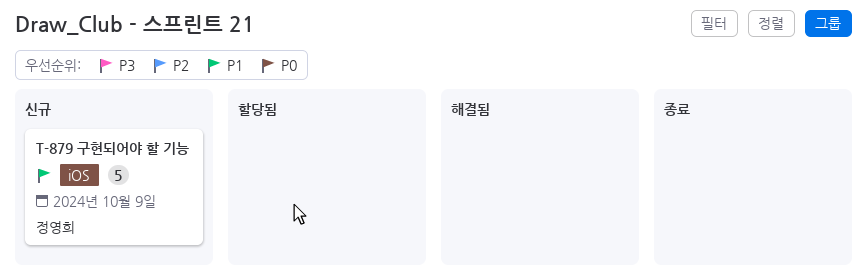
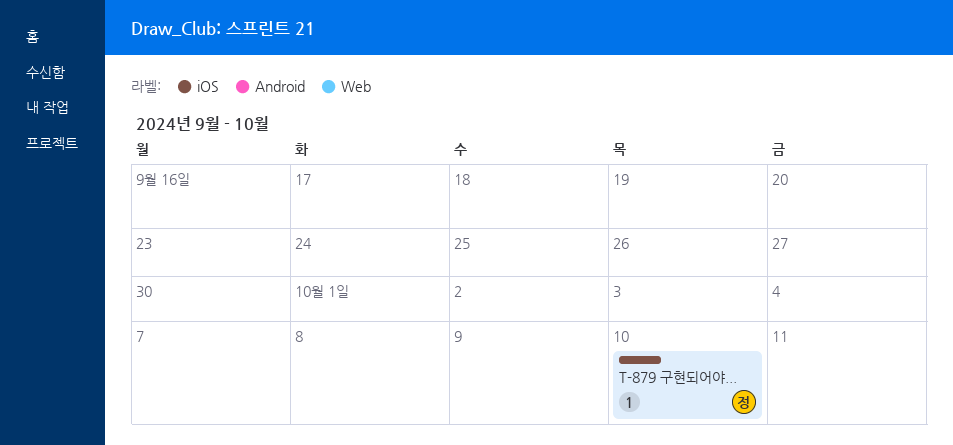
T-879, estimate: 5 -> 1
T-879, due: Oct 9 -> Oct 10

